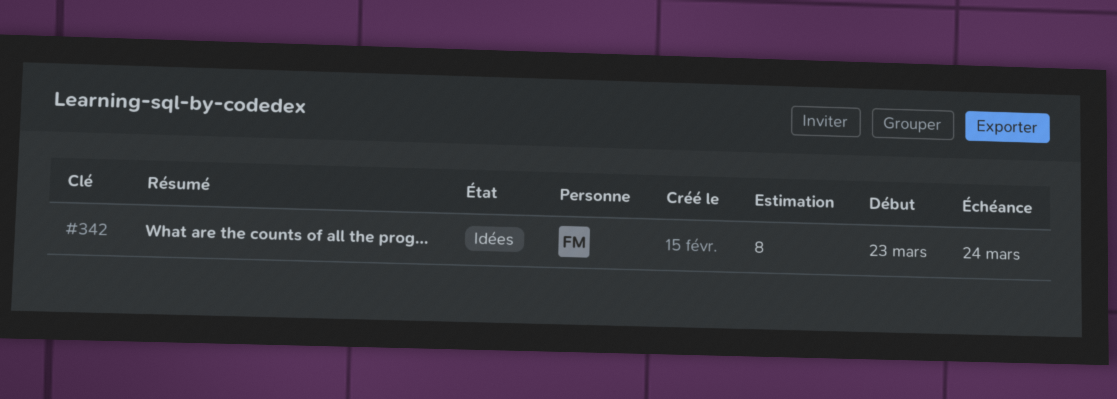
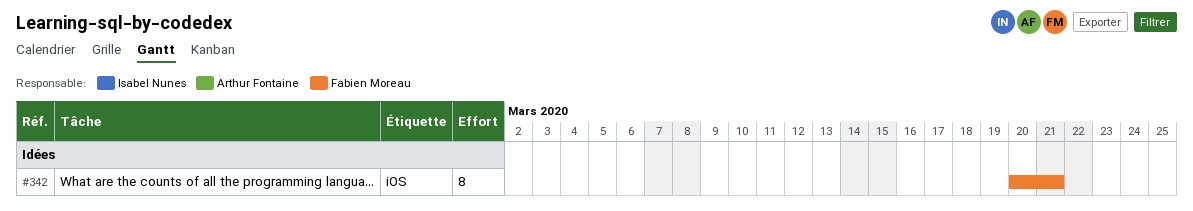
#342, start: Mar 23 -> Mar 20
#342, due: Mar 24 -> Mar 21

